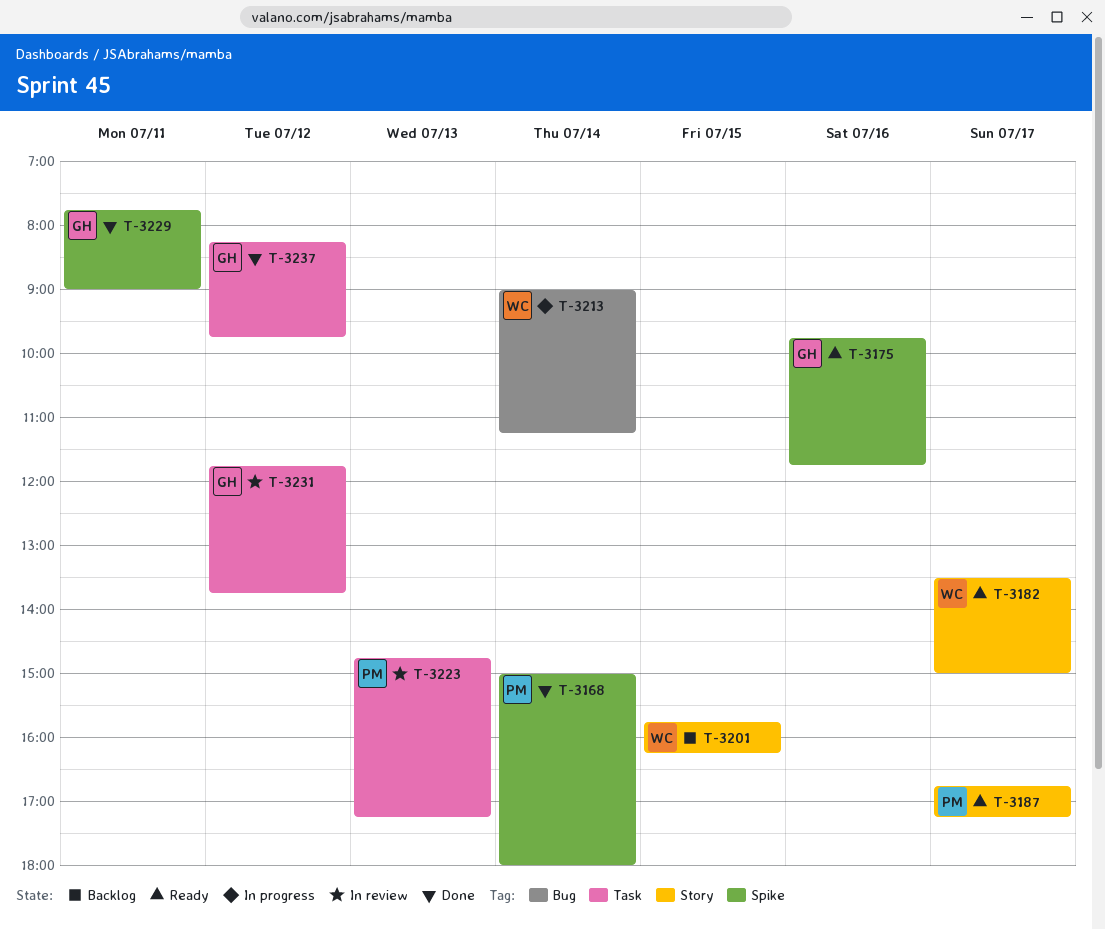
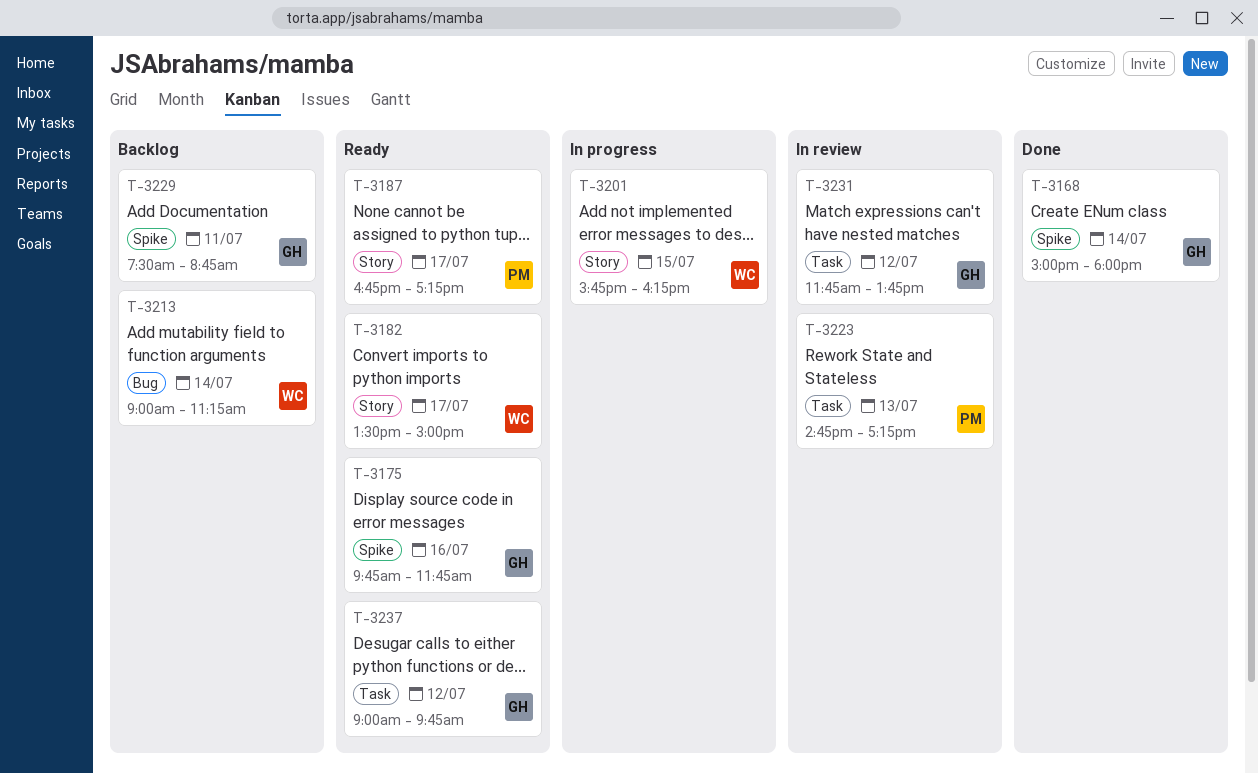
T-3168, owner: PM -> GH
T-3201, status: Backlog -> In progress
T-3213, status: In progress -> Backlog
T-3229, status: Done -> Backlog
T-3229, begins: 07:45 -> 07:30
T-3229, ends: 09:00 -> 08:45
T-3237, status: Done -> Ready
T-3237, begins: 08:15 -> 09:00

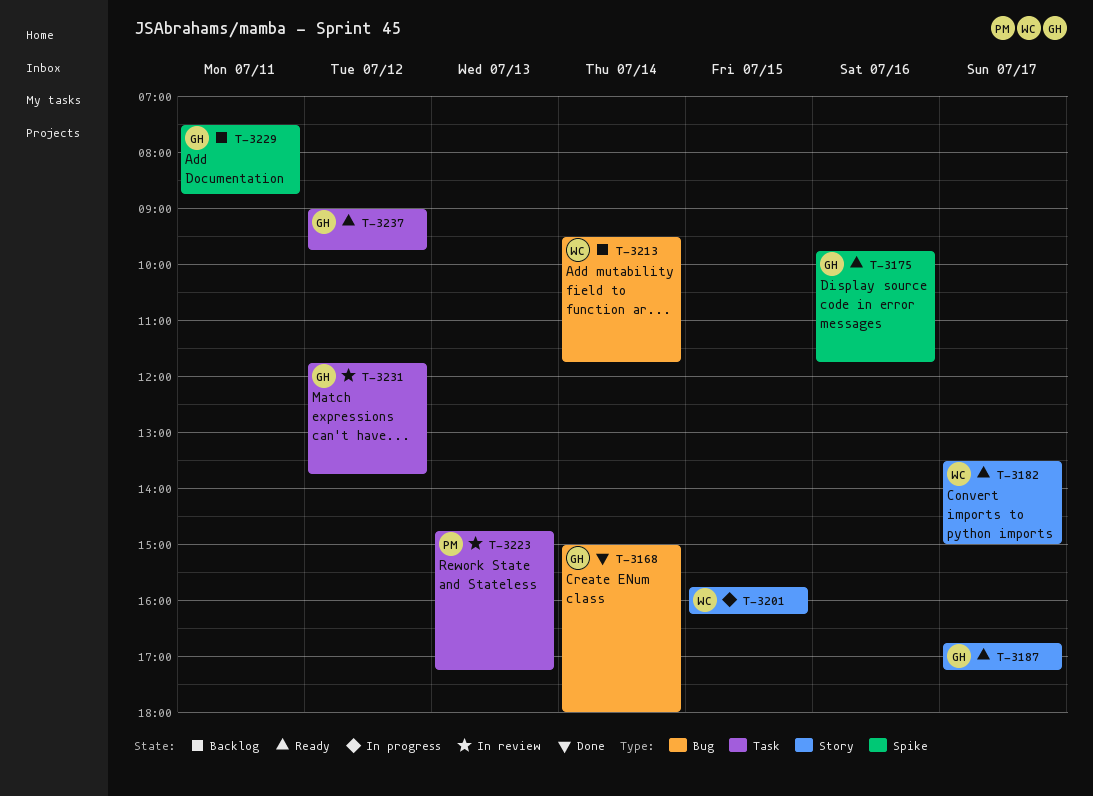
T-3168, label: Spike -> Bug
T-3187, owner: PM -> GH
T-3213, begins: 09:00 -> 09:30
T-3213, ends: 11:15 -> 11:45

